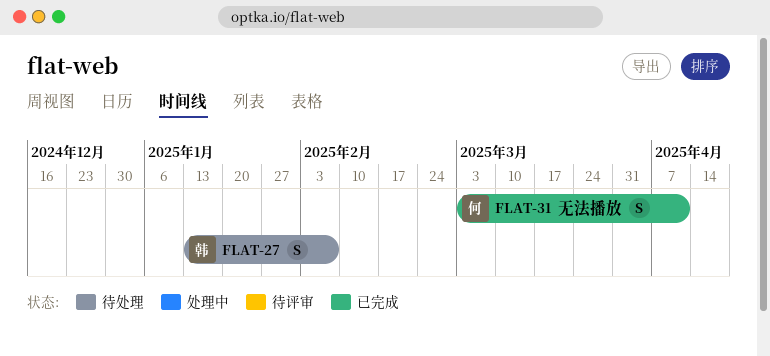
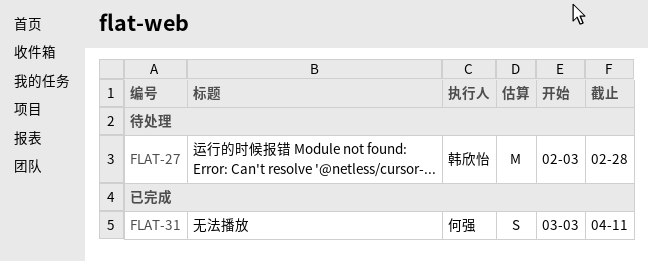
FLAT-27, estimate: S -> M
FLAT-27, start: Jan 13 -> Feb 3
FLAT-27, due: Feb 7 -> Feb 28

